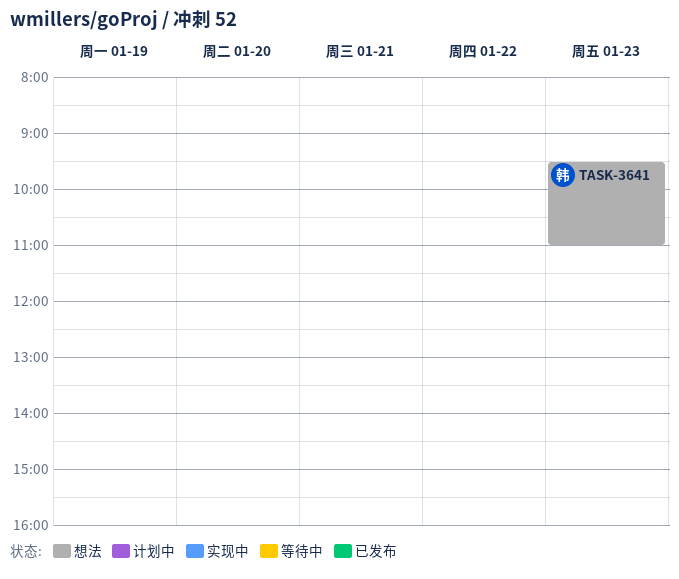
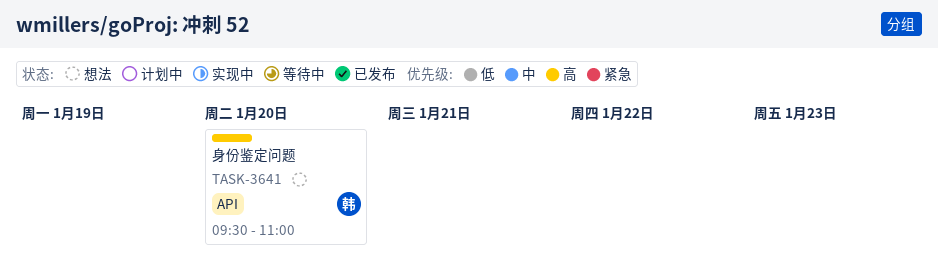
TASK-3641, day: Jan 23 -> Jan 20

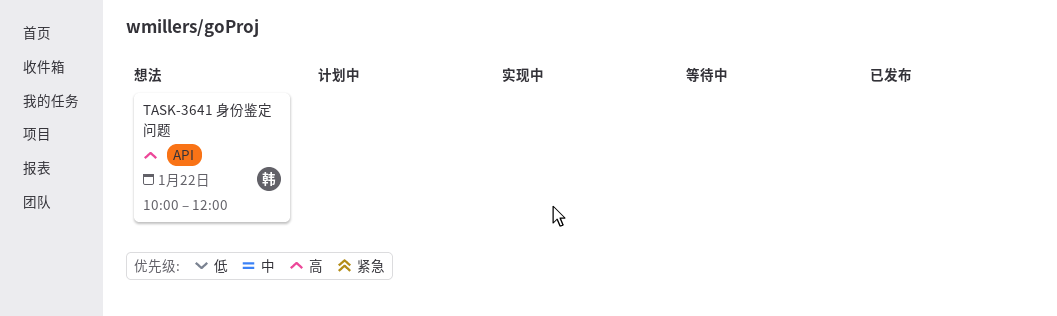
TASK-3641, day: Jan 20 -> Jan 22
TASK-3641, begins: 09:30 -> 10:00
TASK-3641, ends: 11:00 -> 12:00

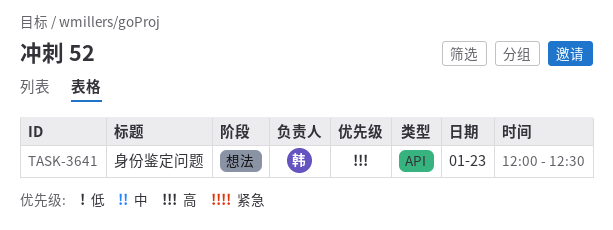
TASK-3641, day: Jan 22 -> Jan 23
TASK-3641, begins: 10:00 -> 12:00
TASK-3641, ends: 12:00 -> 12:30

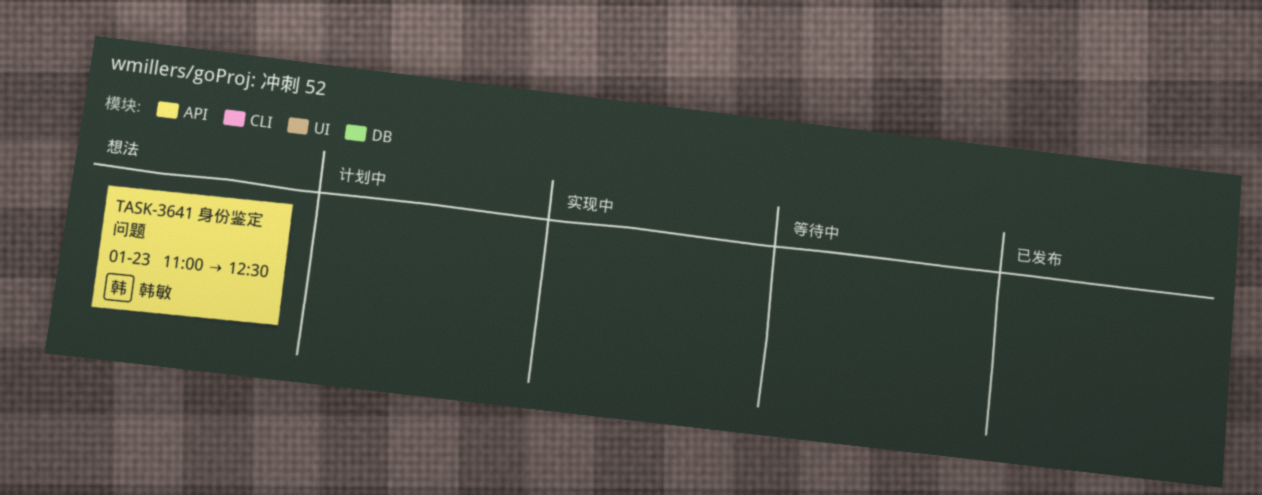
TASK-3641, begins: 12:00 -> 11:00

